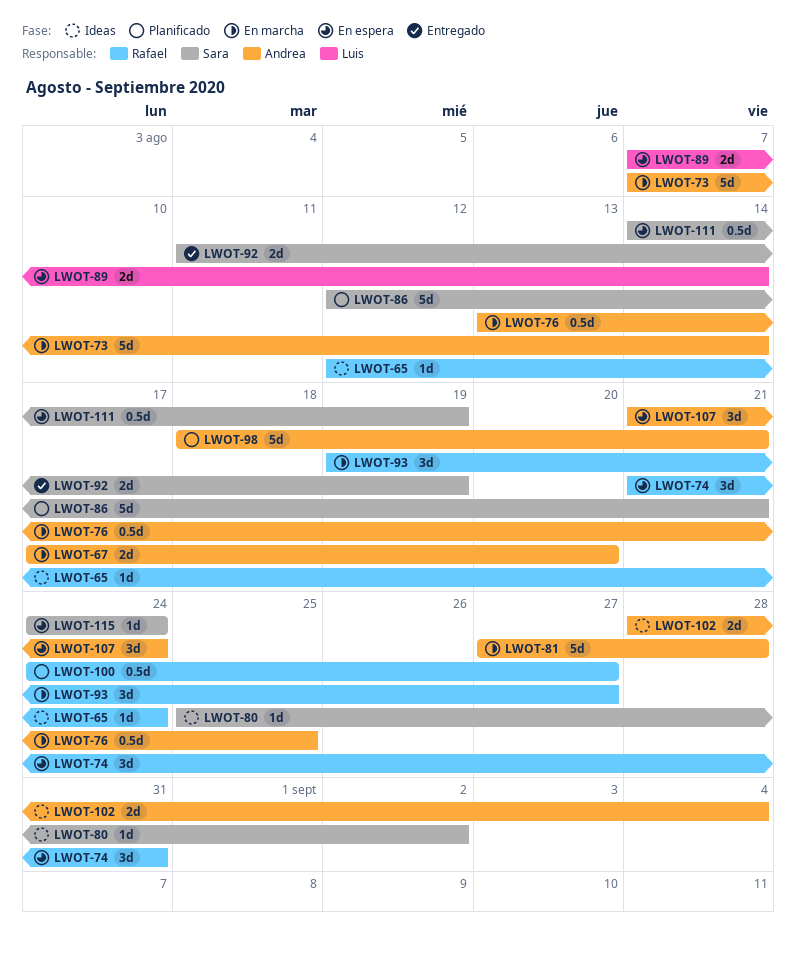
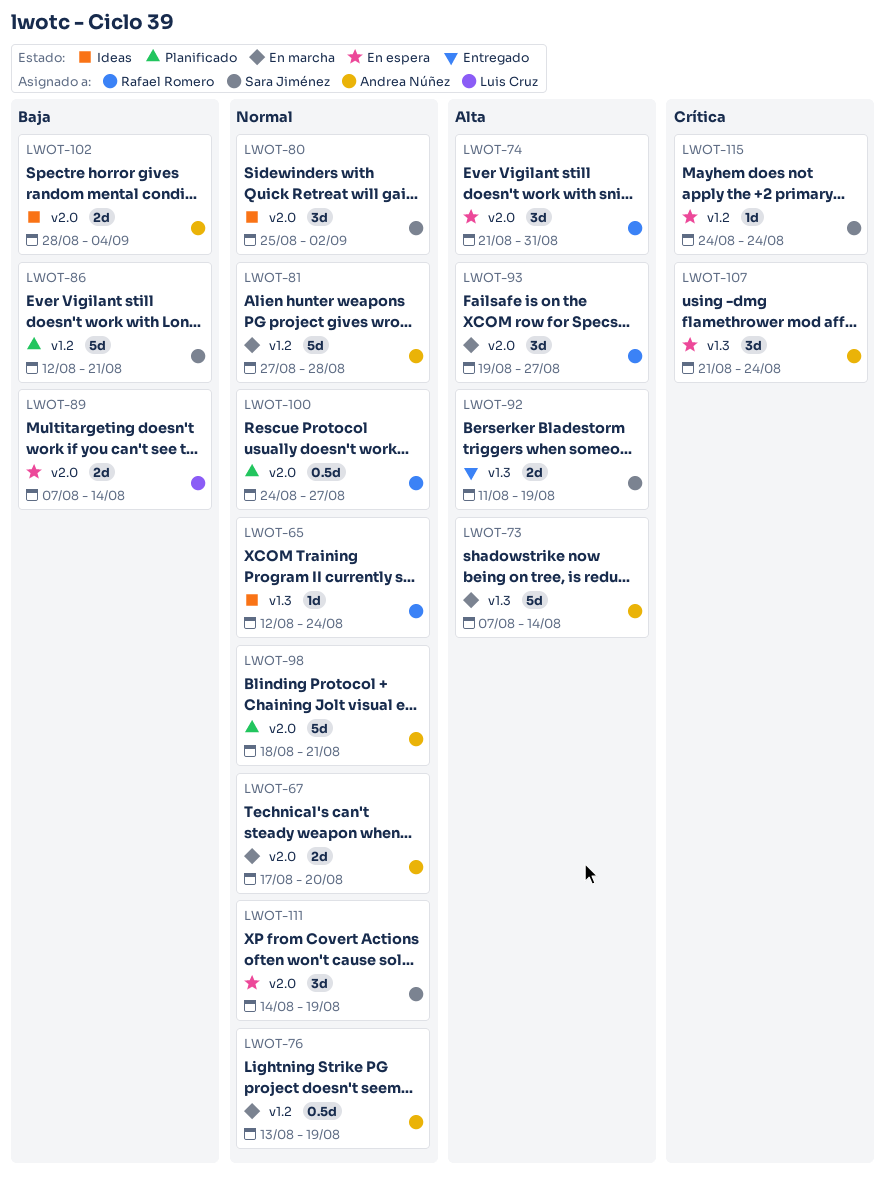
LWOT-76, due: Aug 25 -> Aug 19
LWOT-80, estimate: 1d -> 3d
LWOT-111, estimate: 0.5d -> 3d

